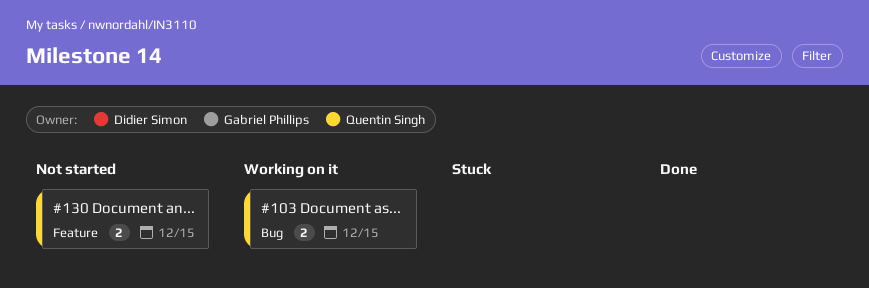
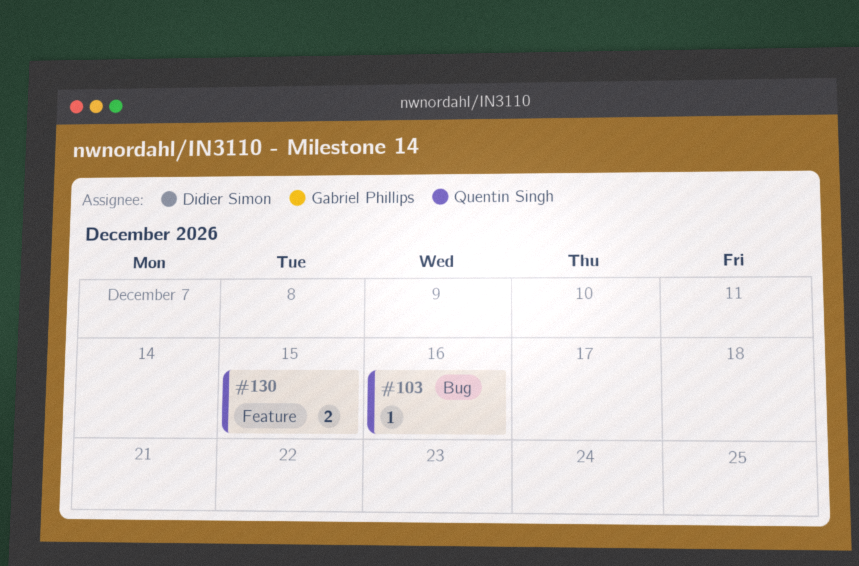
#103, estimate: 2 -> 1
#103, due: Dec 15 -> Dec 16

